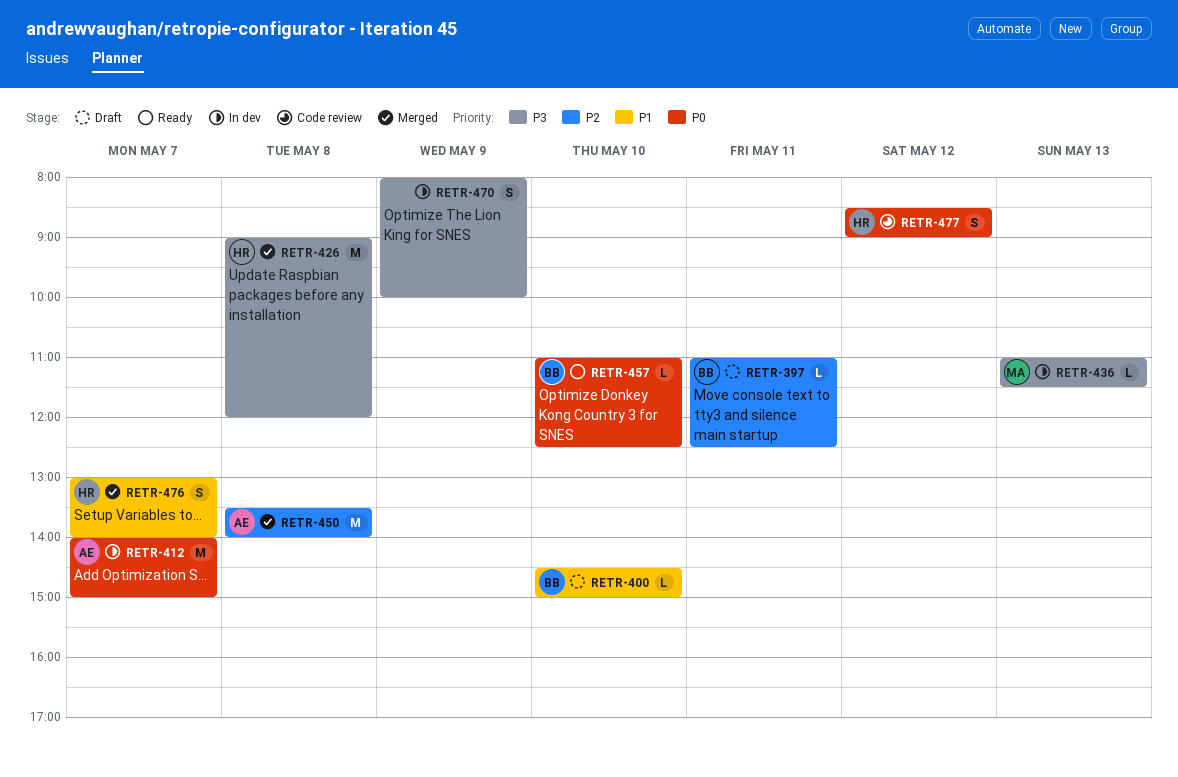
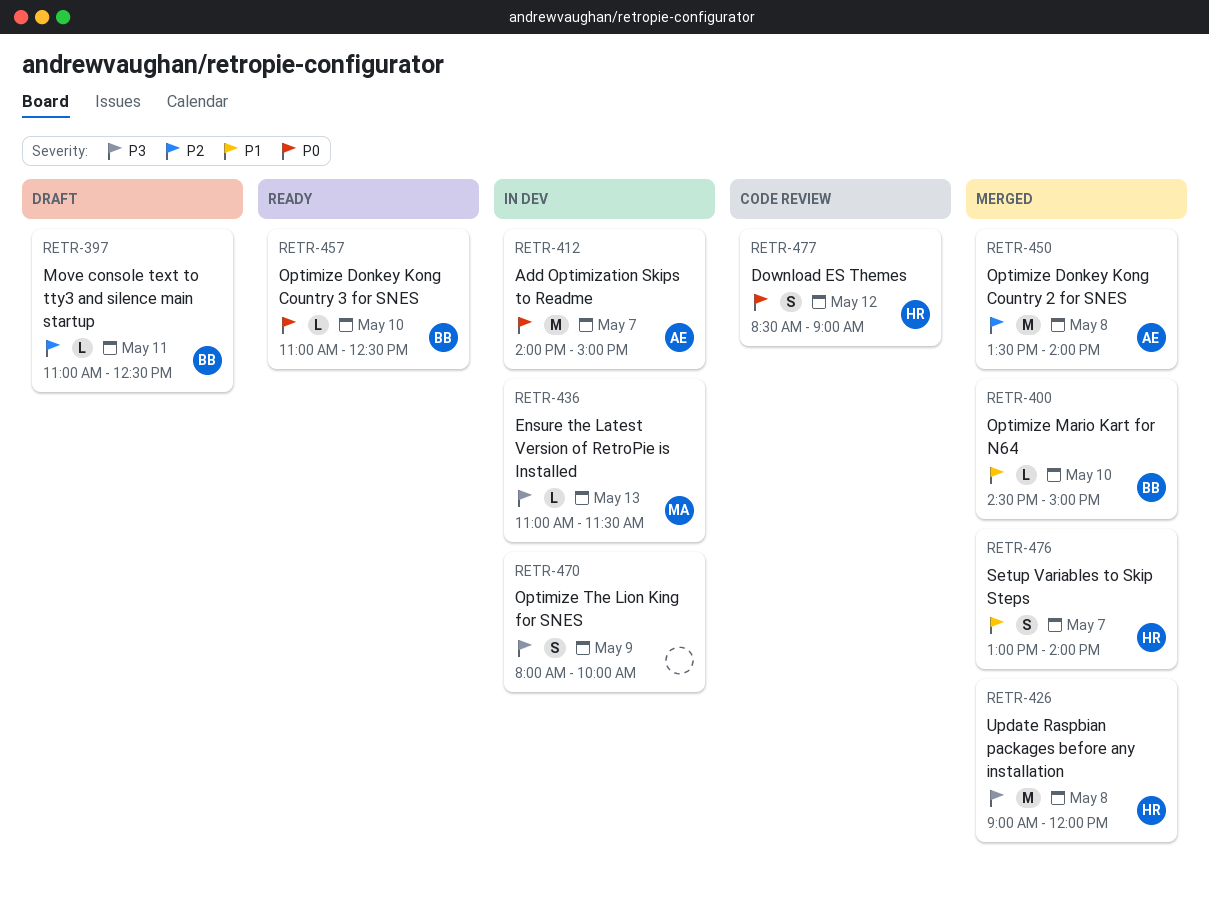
RETR-400, status: Draft -> Merged

